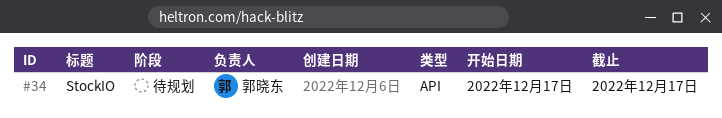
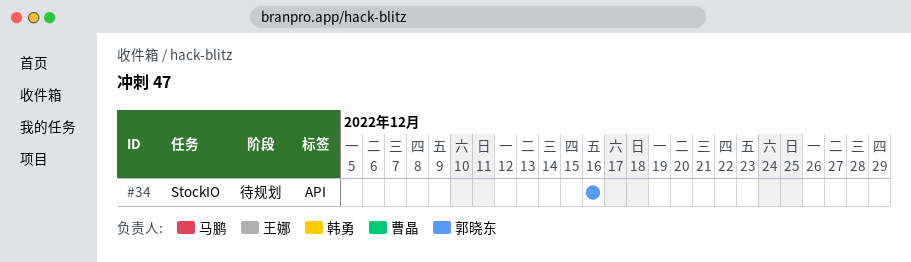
#34, start: Dec 17 -> Dec 16
#34, due: Dec 17 -> Dec 16

